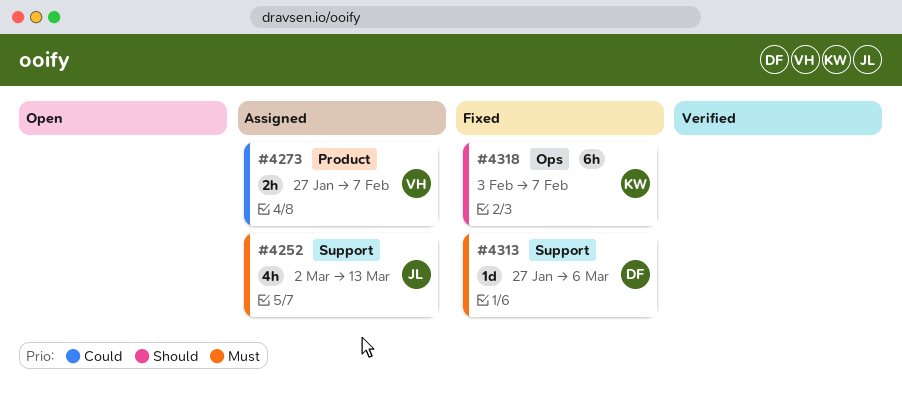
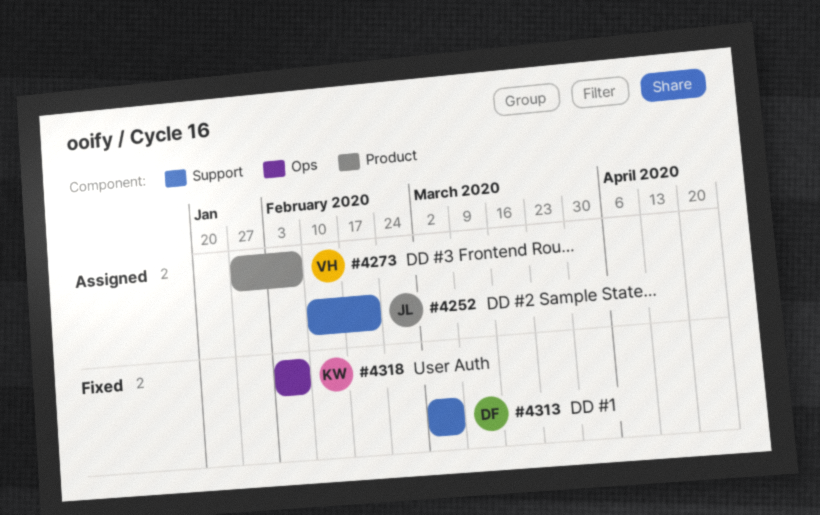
#4252, start: Mar 2 -> Feb 10
#4252, due: Mar 13 -> Feb 21
#4313, start: Jan 27 -> Mar 2

